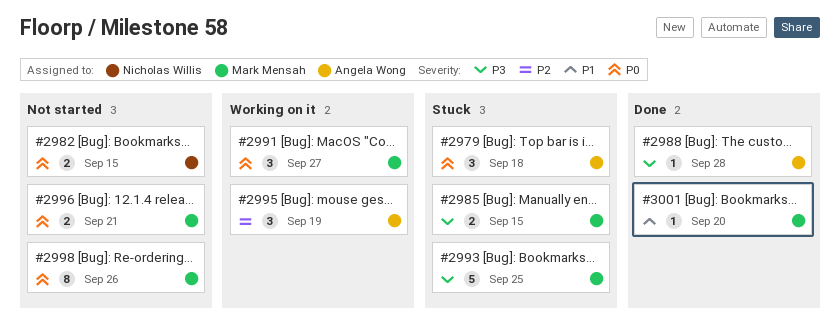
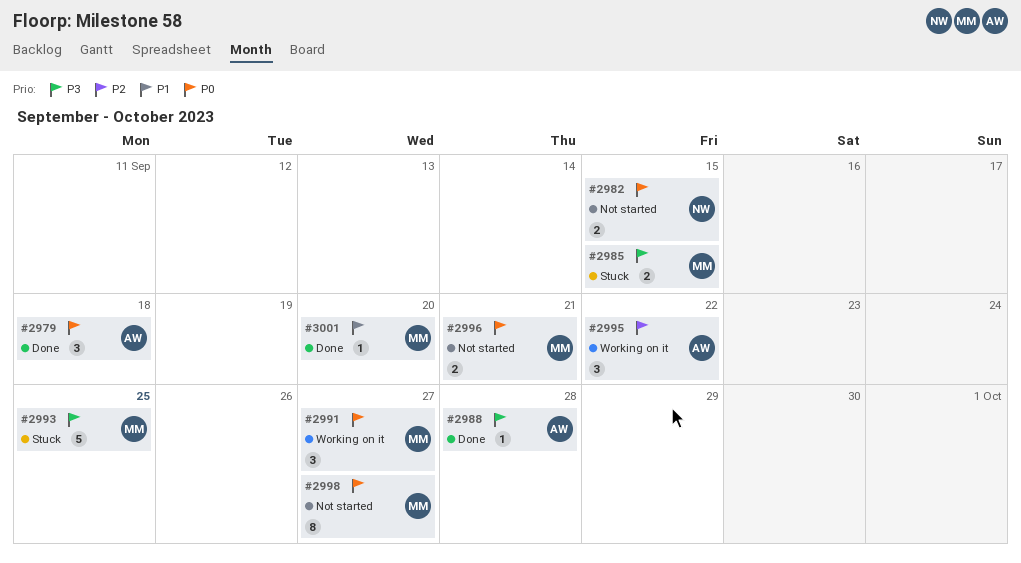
#2979, status: Stuck -> Done
#2995, due: Sep 19 -> Sep 22
#2998, due: Sep 26 -> Sep 27

